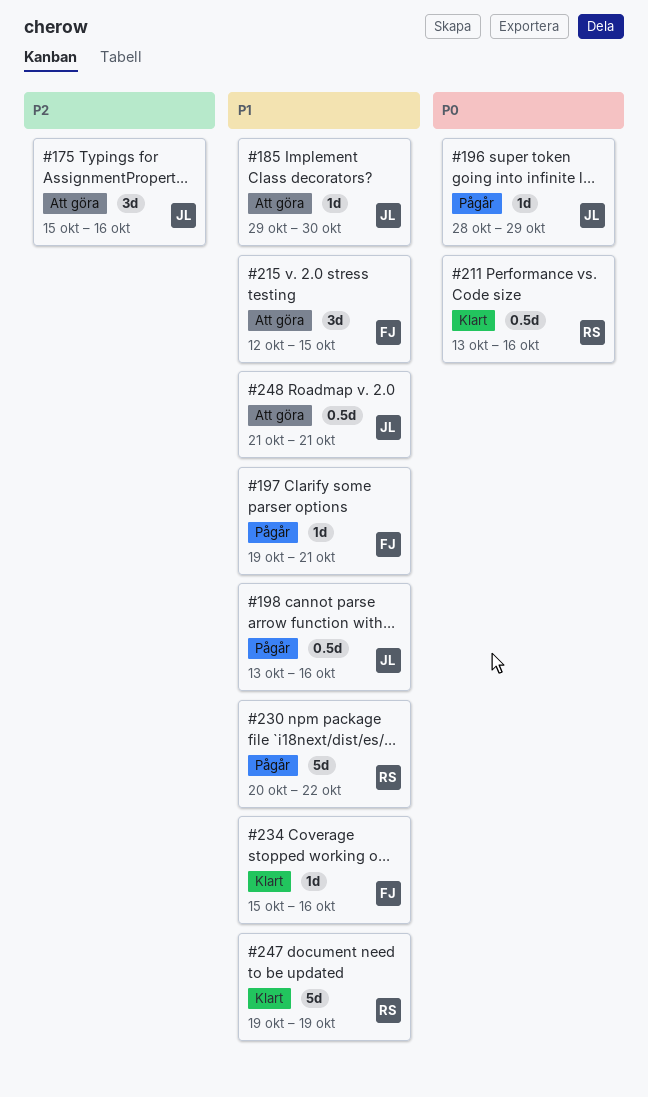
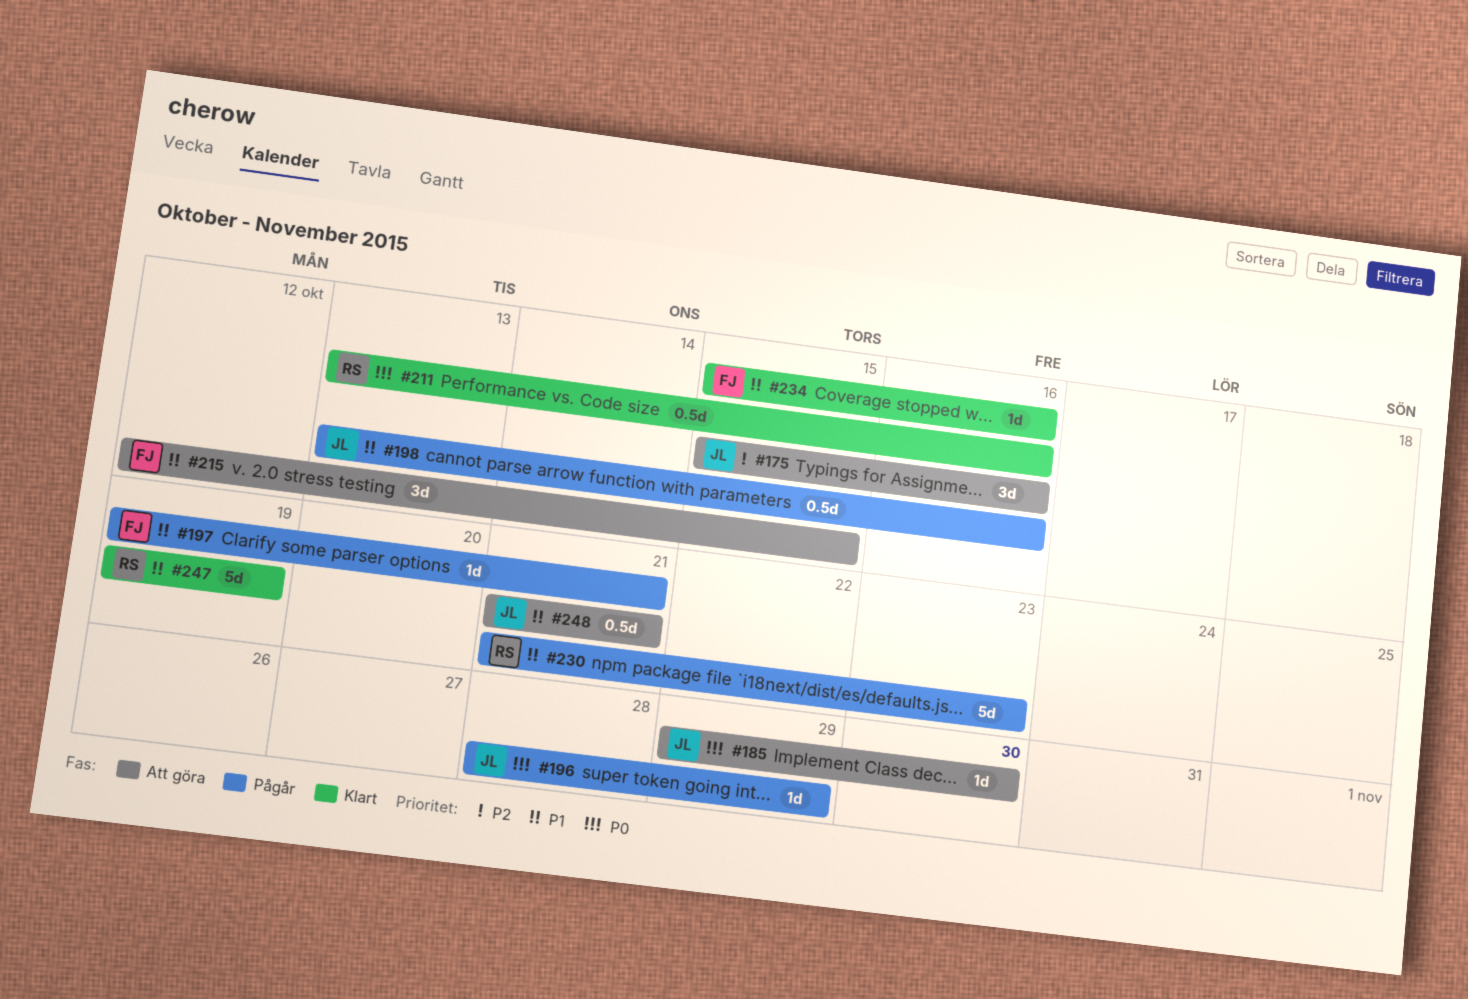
#185, priority: P1 -> P0
#230, start: Oct 20 -> Oct 21
#230, due: Oct 22 -> Oct 23

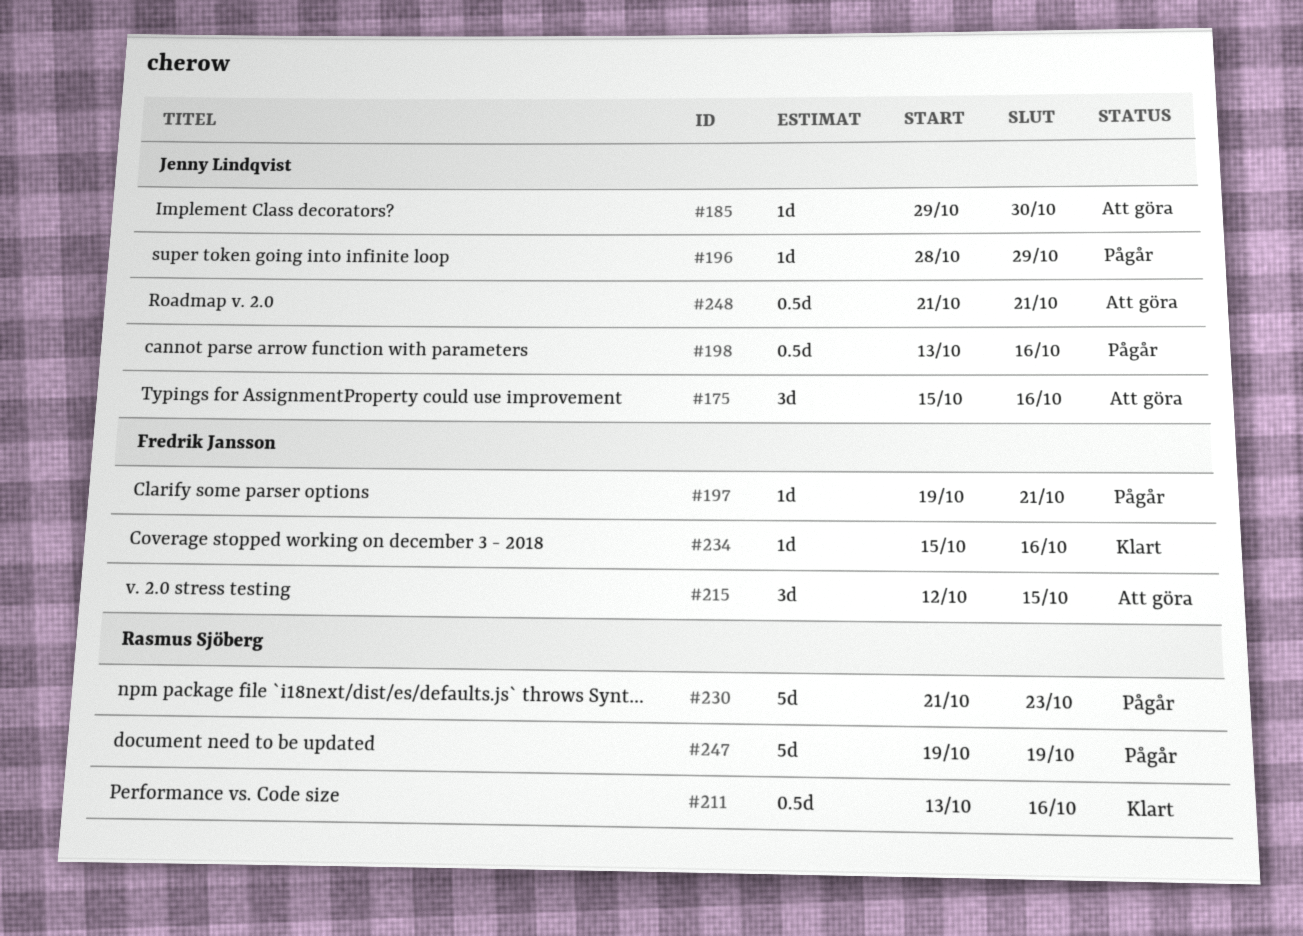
#247, status: Klart -> Pågår

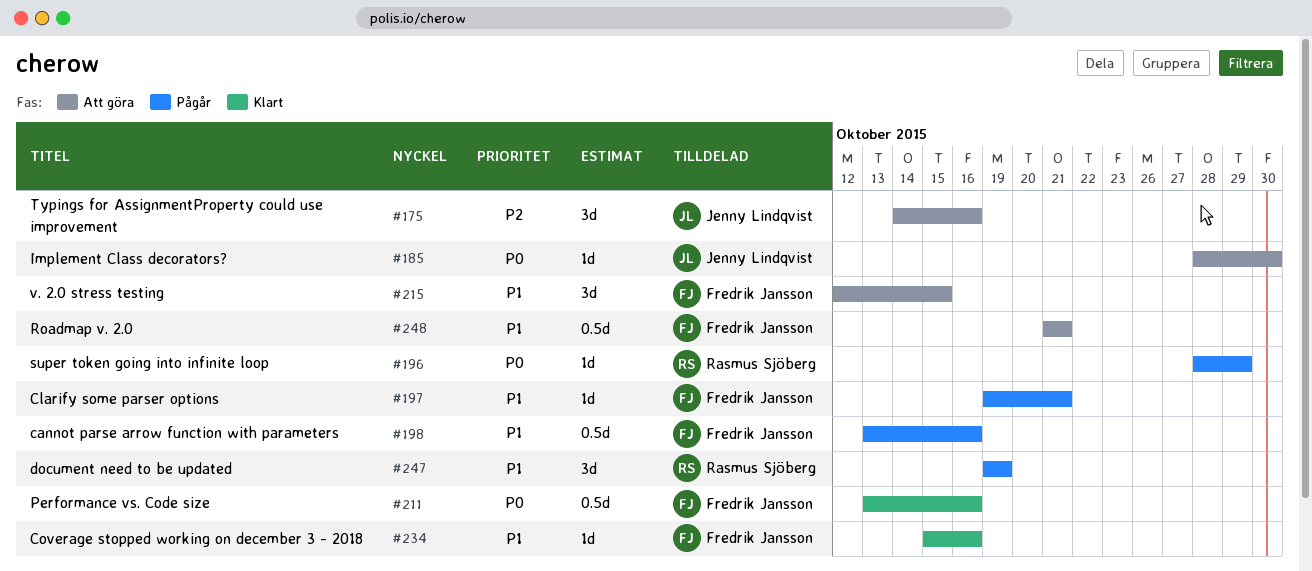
#175, start: Oct 15 -> Oct 14
#185, start: Oct 29 -> Oct 28
#196, owner: Jenny Lindqvist -> Rasmus Sjöberg
#198, owner: Jenny Lindqvist -> Fredrik Jansson
#211, owner: Rasmus Sjöberg -> Fredrik Jansson
#230: present -> none
#247, estimate: 5d -> 3d
#248, owner: Jenny Lindqvist -> Fredrik Jansson

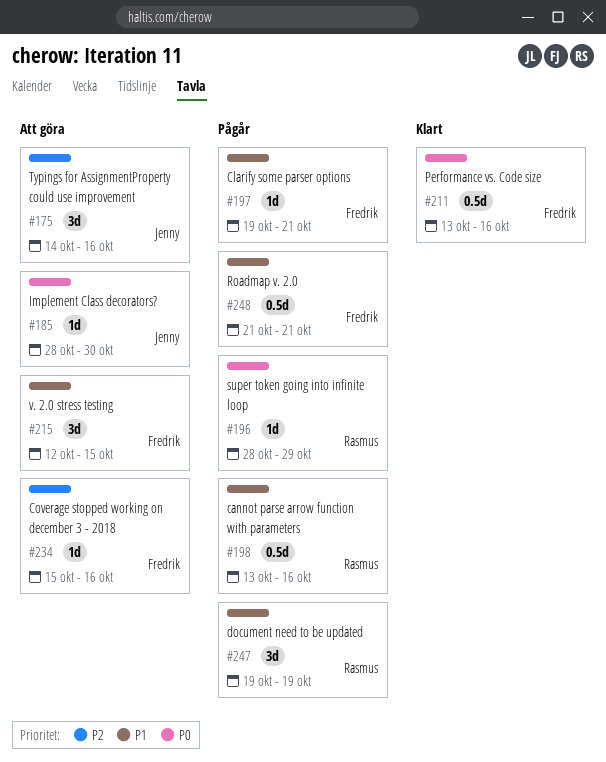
#198, owner: Fredrik Jansson -> Rasmus Sjöberg
#234, status: Klart -> Att göra
#234, priority: P1 -> P2
#248, status: Att göra -> Pågår

